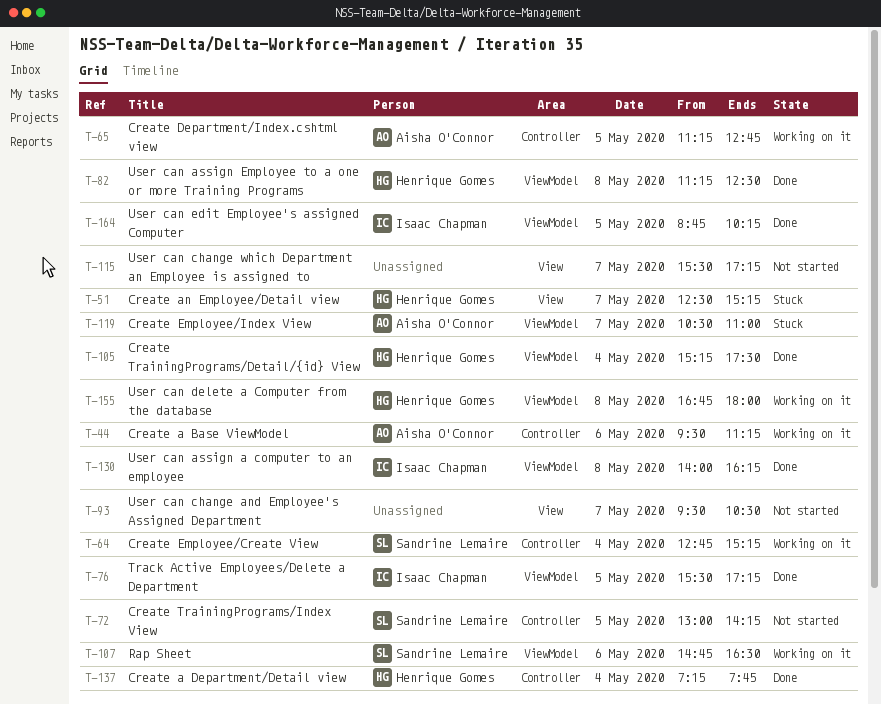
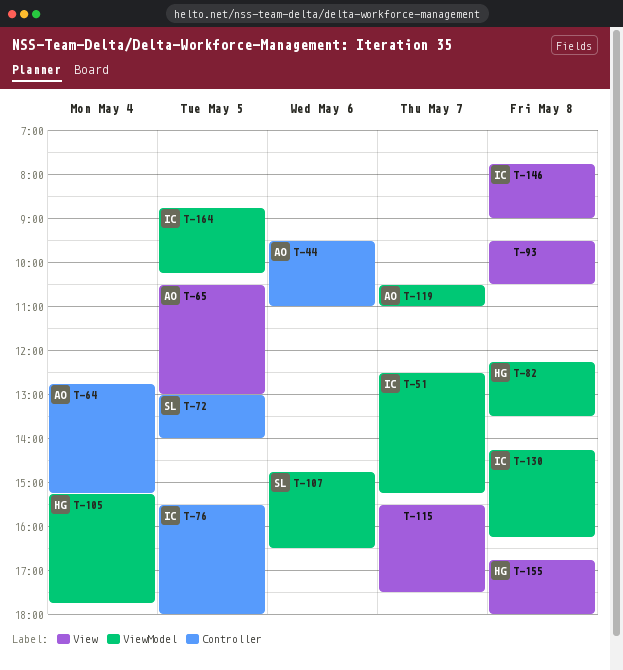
T-44, ends: 11:15 -> 11:00
T-51, owner: Henrique Gomes -> Isaac Chapman
T-51, label: View -> ViewModel
T-64, owner: Sandrine Lemaire -> Aisha O'Connor
T-65, label: Controller -> View
T-65, begins: 11:15 -> 10:30
T-65, ends: 12:45 -> 13:00
T-72, ends: 14:15 -> 14:00
T-76, label: ViewModel -> Controller
T-76, ends: 17:15 -> 18:00
T-82, begins: 11:15 -> 12:15
T-82, ends: 12:30 -> 13:30
T-93, day: May 7 -> May 8
T-105, ends: 17:30 -> 17:45
T-115, ends: 17:15 -> 17:30
T-130, begins: 14:00 -> 14:15
T-137: present -> none
T-146: none -> present
T-155, label: ViewModel -> View

